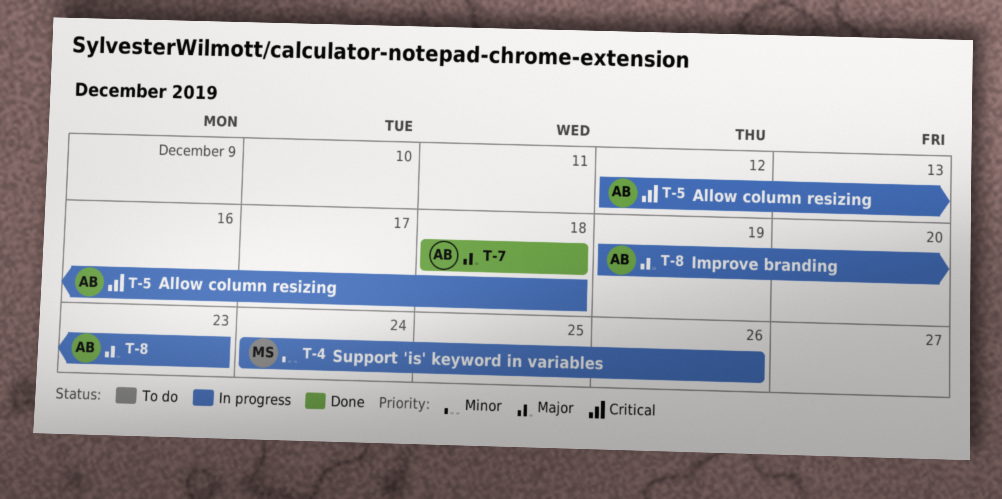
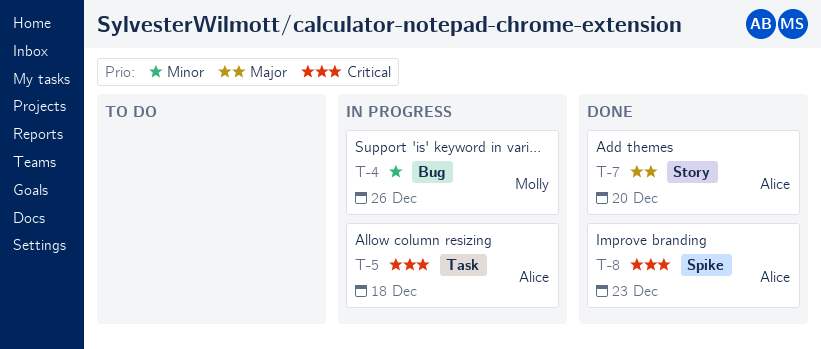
T-7, due: Dec 18 -> Dec 20
T-8, status: In progress -> Done
T-8, priority: Major -> Critical

